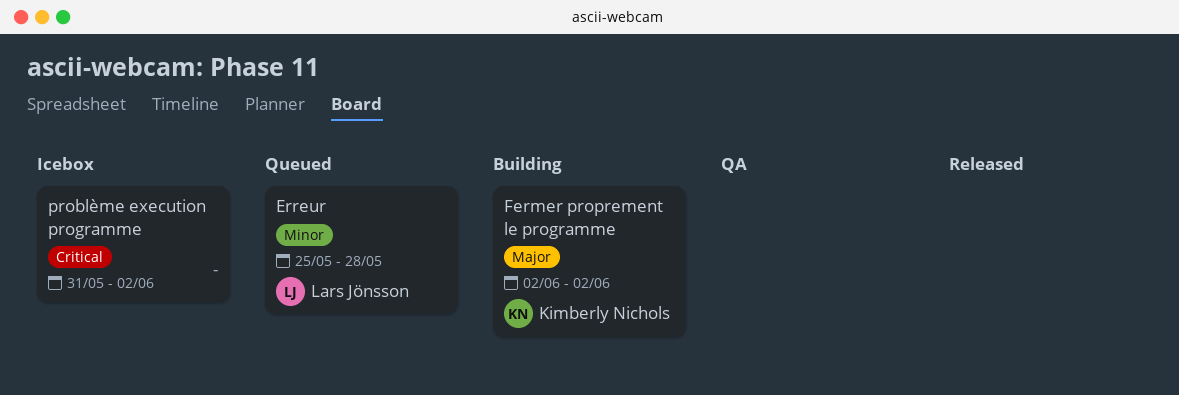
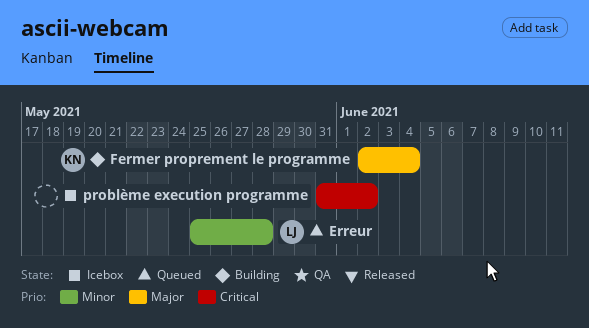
Fermer proprement le programme, due: Jun 2 -> Jun 4

